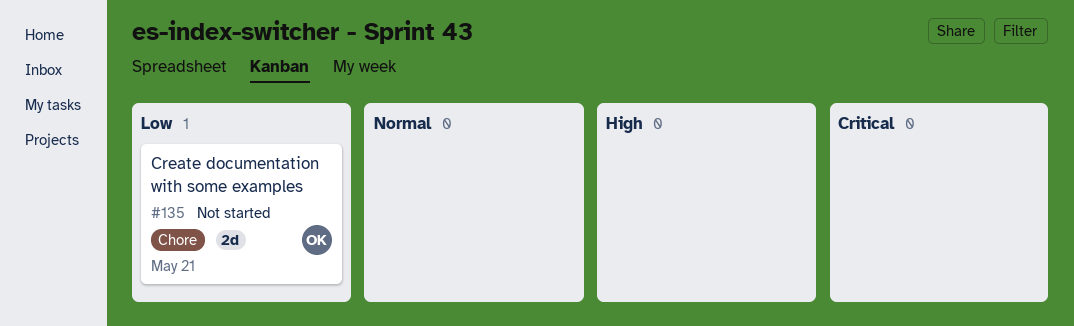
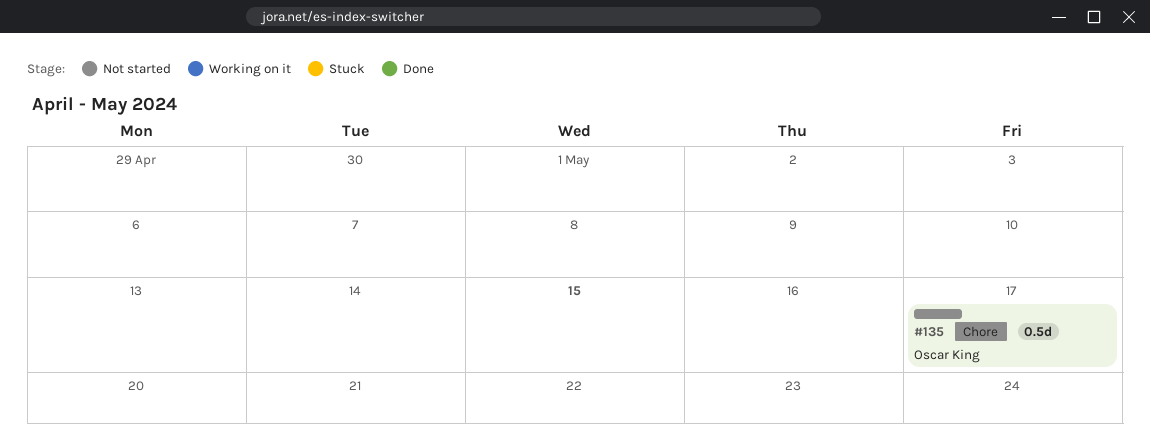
#135, estimate: 2d -> 0.5d
#135, due: May 21 -> May 17

